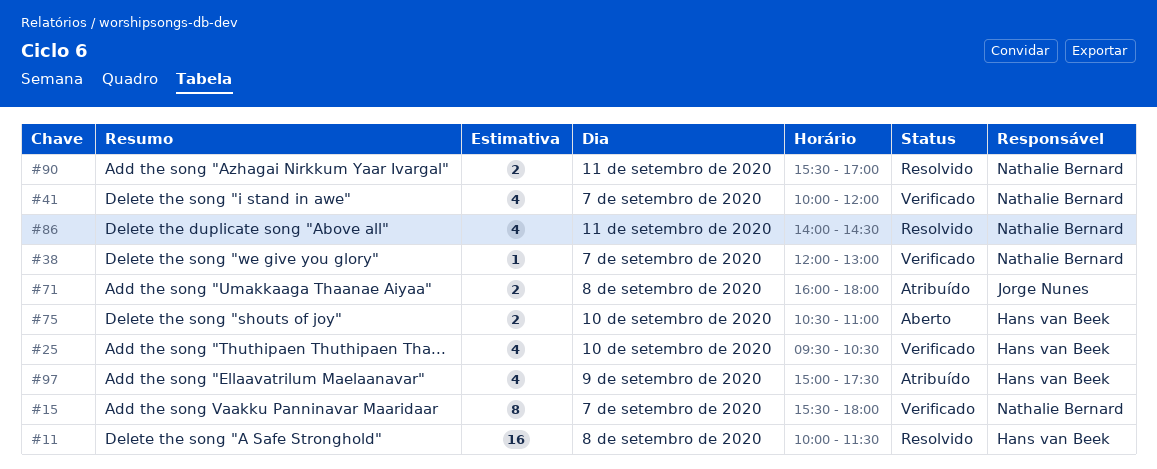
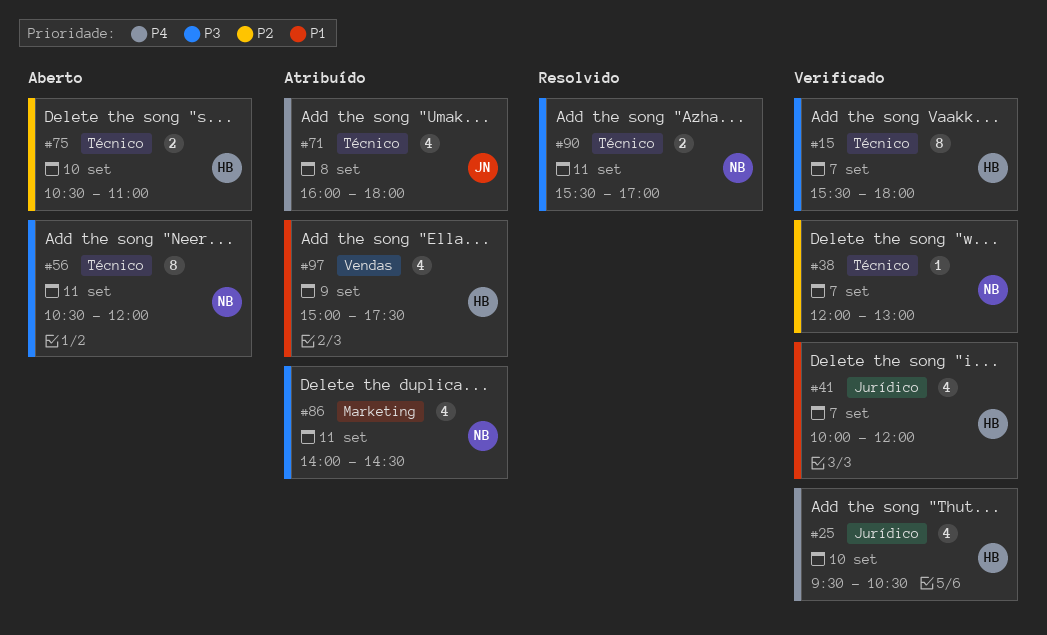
#11: present -> none
#15, owner: Nathalie Bernard -> Hans van Beek
#41, owner: Nathalie Bernard -> Hans van Beek
#56: none -> present
#71, estimate: 2 -> 4
#86, status: Resolvido -> Atribuído

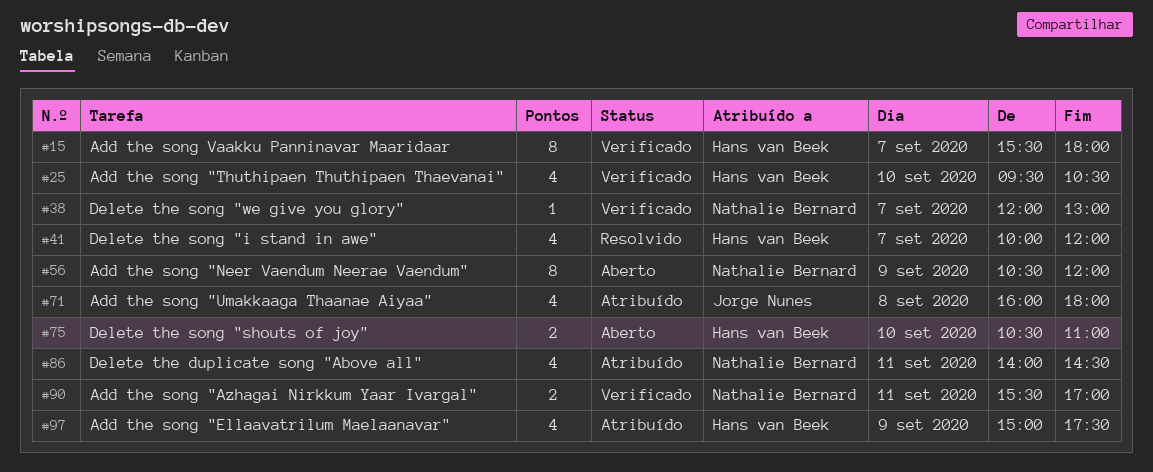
#41, status: Verificado -> Resolvido
#56, day: Sep 11 -> Sep 9
#90, status: Resolvido -> Verificado

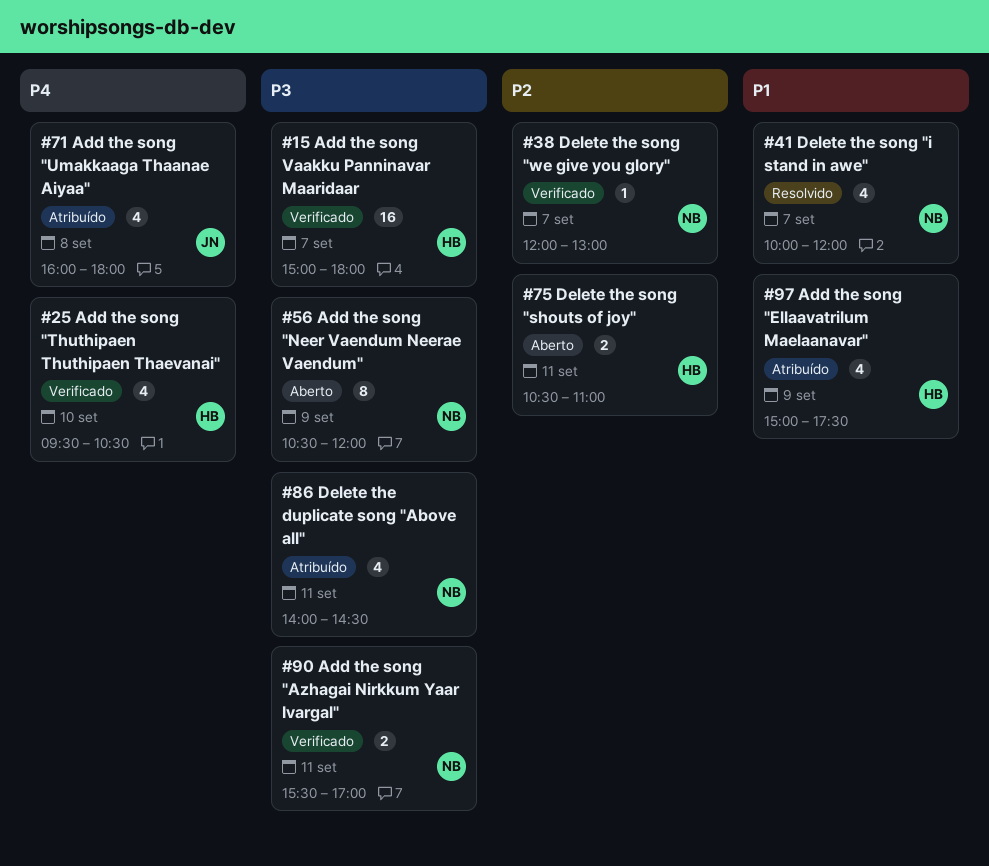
#15, estimate: 8 -> 16
#15, begins: 15:30 -> 15:00
#41, owner: Hans van Beek -> Nathalie Bernard
#75, day: Sep 10 -> Sep 11

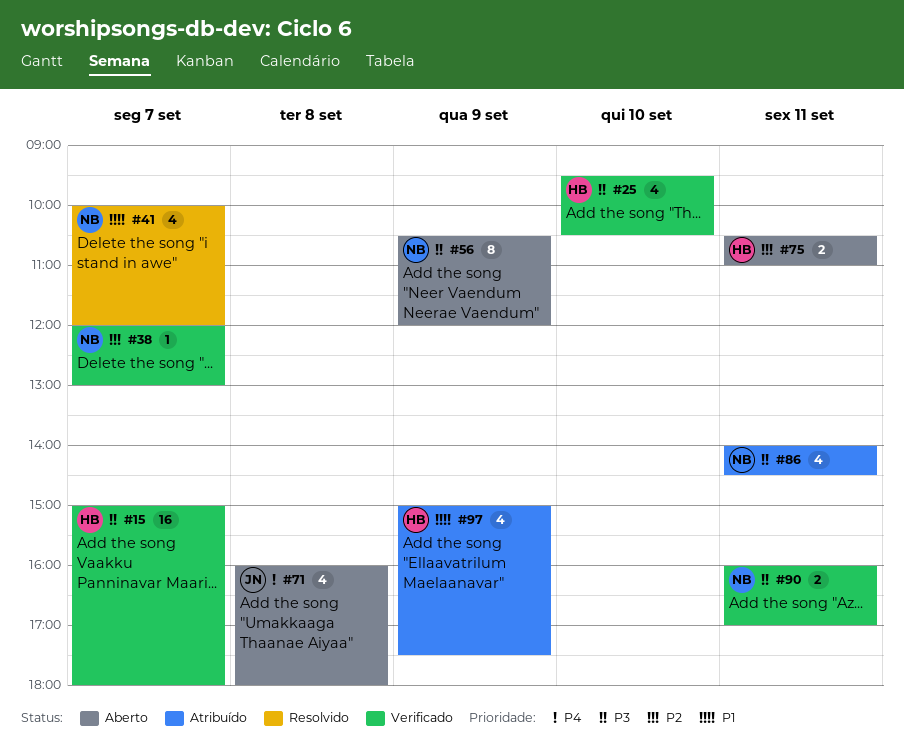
#25, priority: P4 -> P3
#71, status: Atribuído -> Aberto
#90, begins: 15:30 -> 16:00

